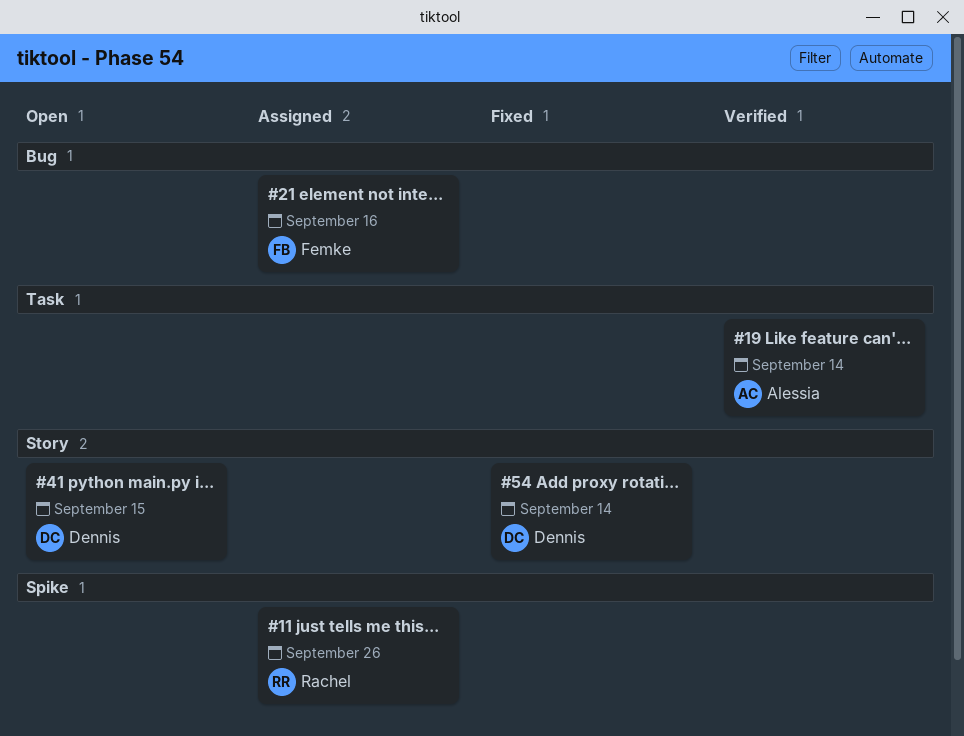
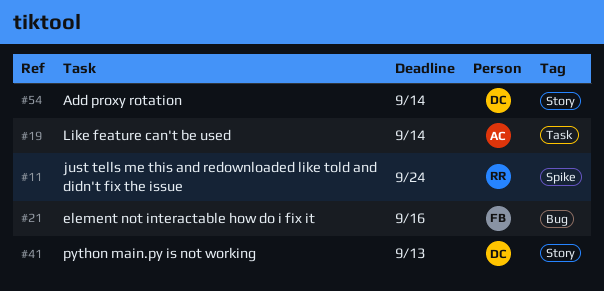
#11, due: Sep 26 -> Sep 24
#41, due: Sep 15 -> Sep 13

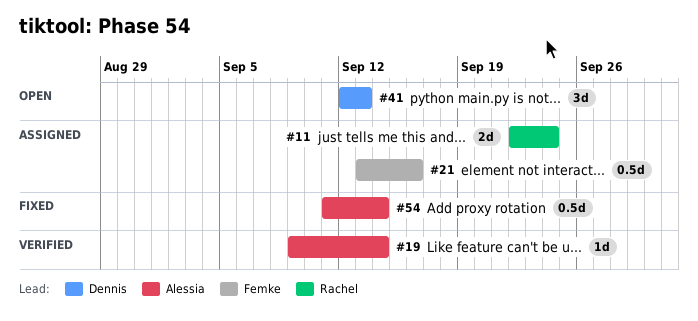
#54, owner: Dennis -> Alessia

